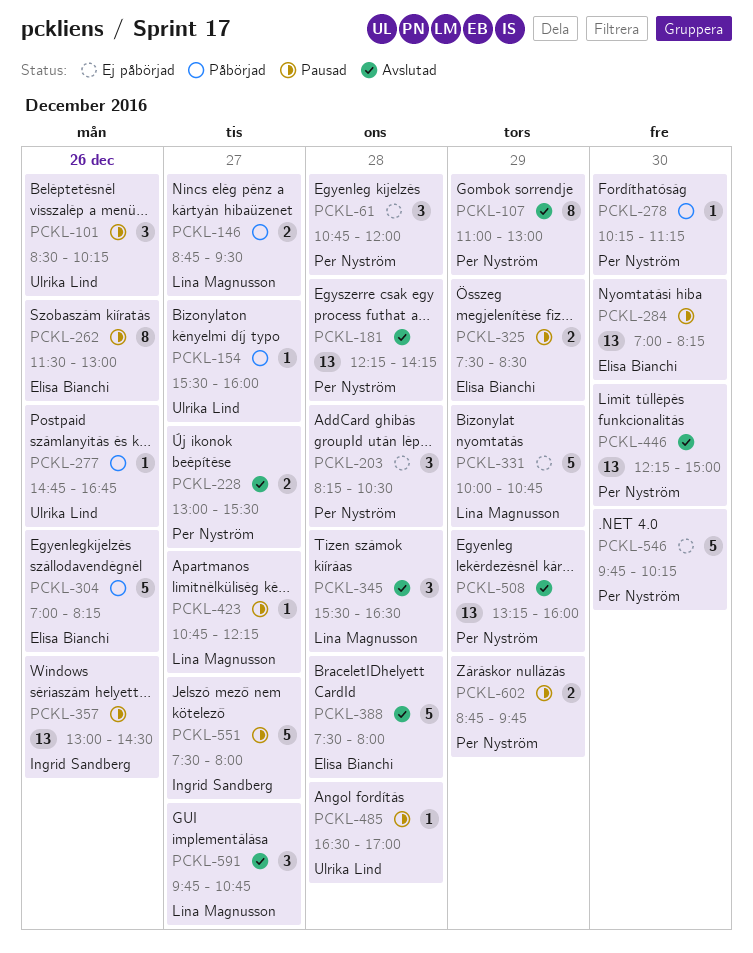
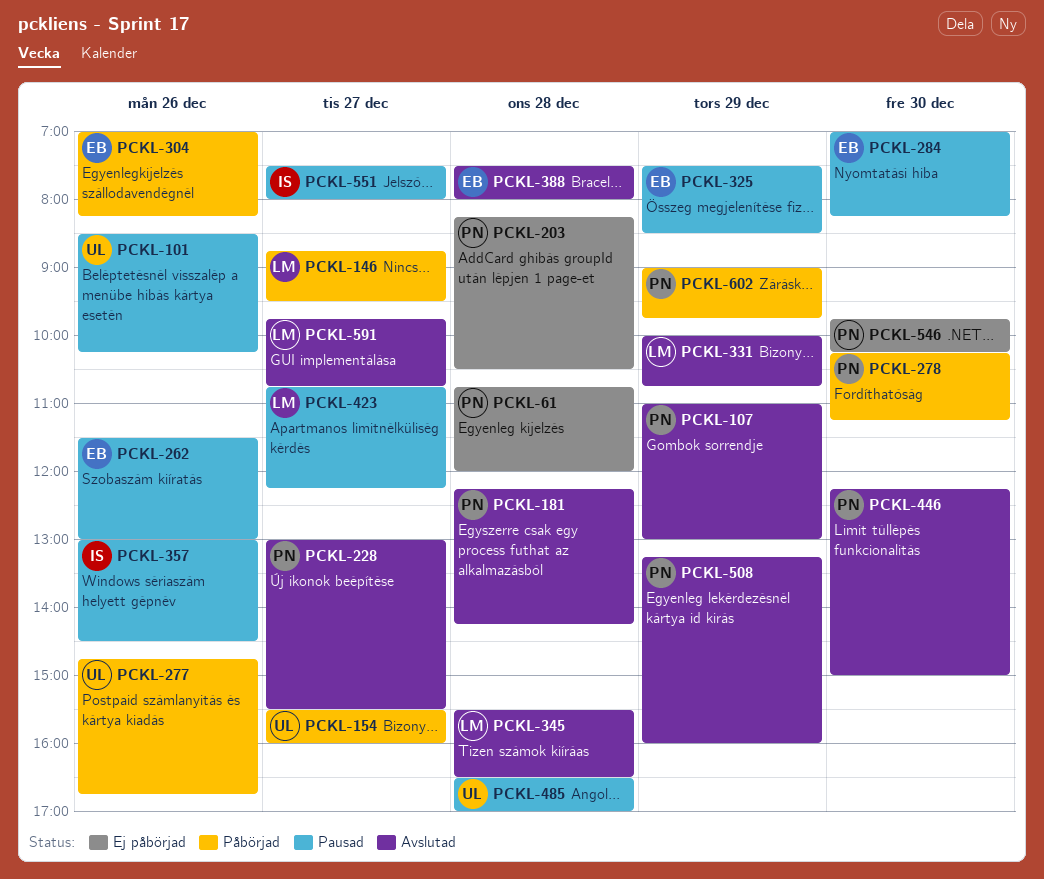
PCKL-331, status: Ej påbörjad -> Avslutad
PCKL-602, status: Pausad -> Påbörjad
PCKL-602, begins: 08:45 -> 09:00

